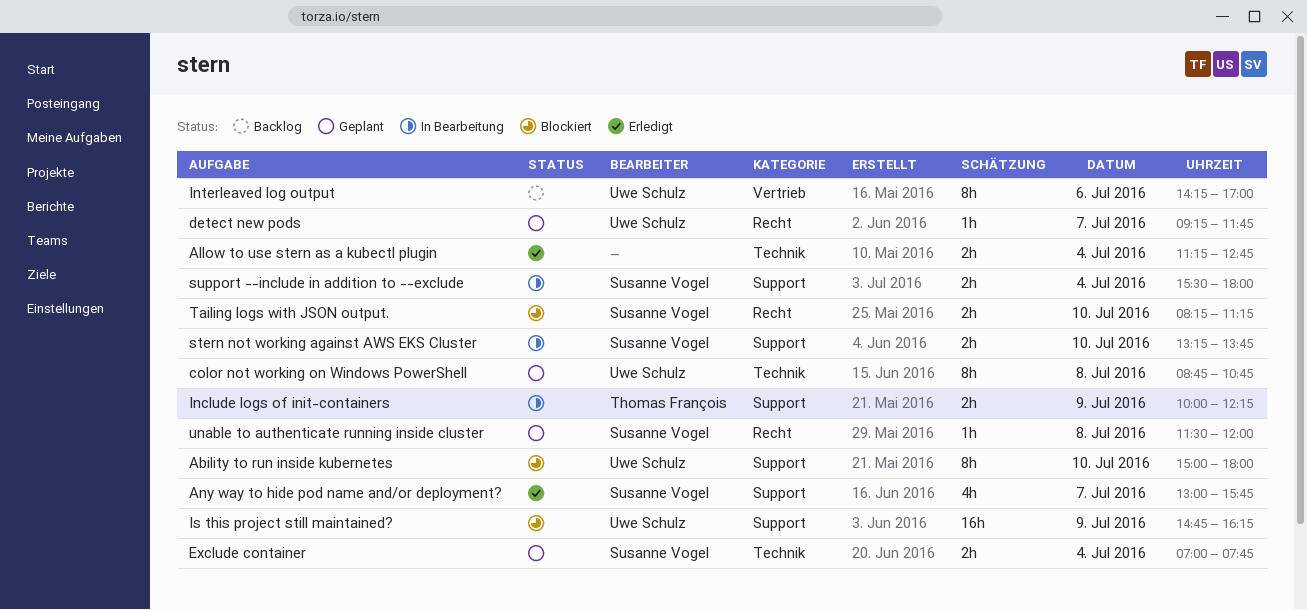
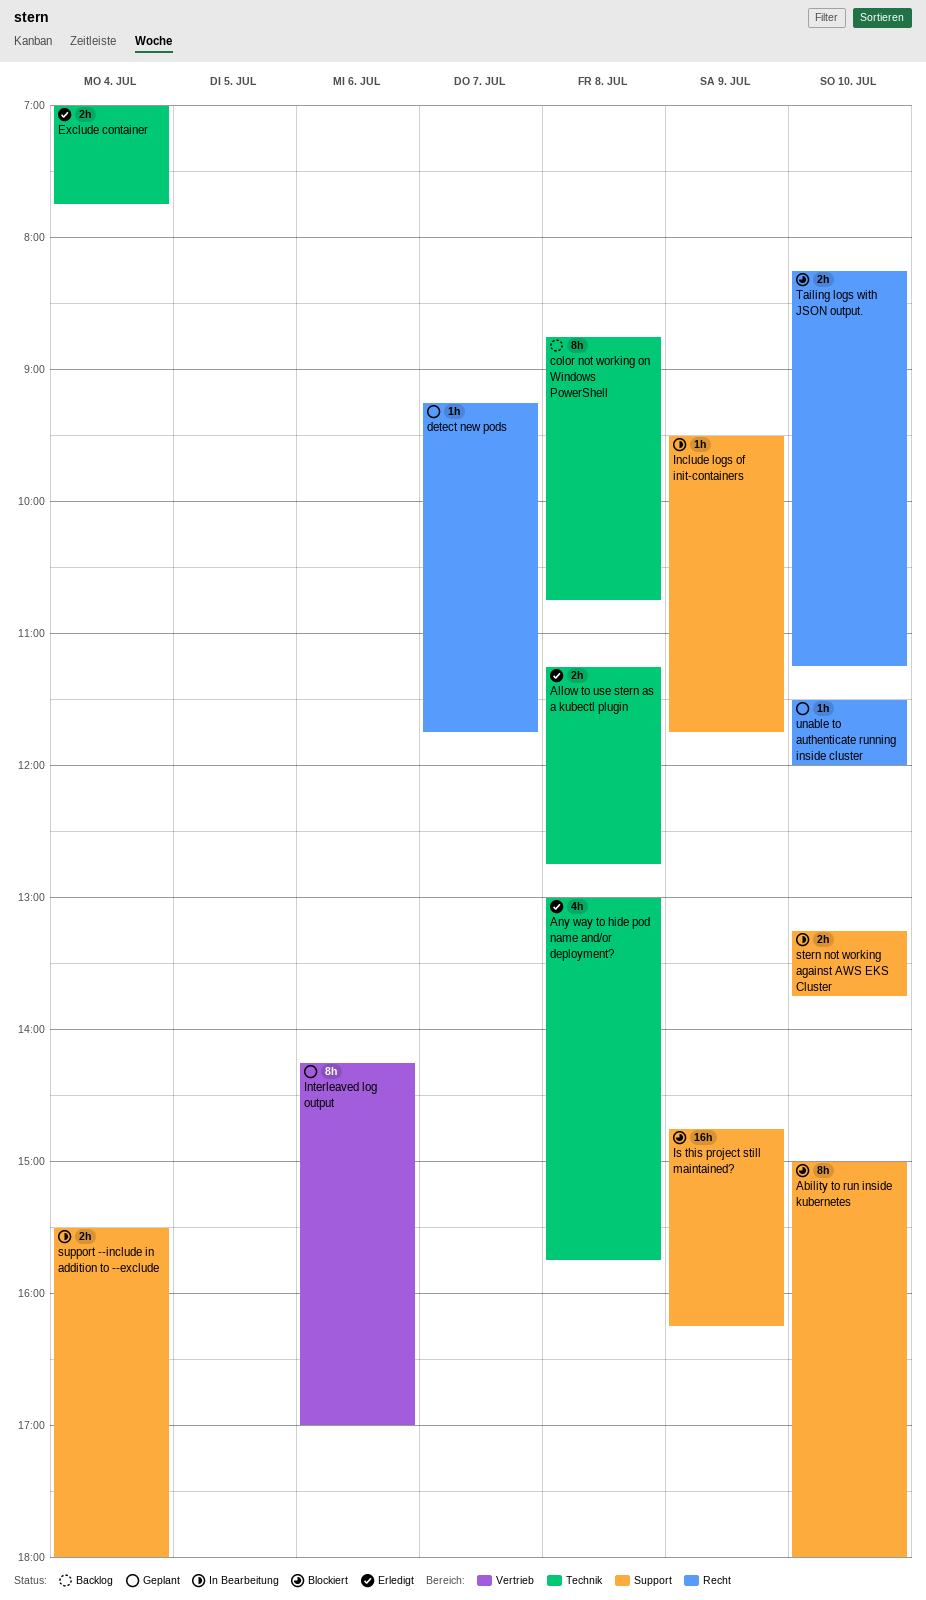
Allow to use stern as a kubectl plugin, day: Jul 4 -> Jul 8
Any way to hide pod name and/or deployment?, label: Support -> Technik
Any way to hide pod name and/or deployment?, day: Jul 7 -> Jul 8
color not working on Windows PowerShell, status: Geplant -> Backlog
Exclude container, status: Geplant -> Erledigt
Include logs of init-containers, estimate: 2h -> 1h
Include logs of init-containers, begins: 10:00 -> 09:30
Include logs of init-containers, ends: 12:15 -> 11:45
Interleaved log output, status: Backlog -> Geplant
unable to authenticate running inside cluster, day: Jul 8 -> Jul 10

